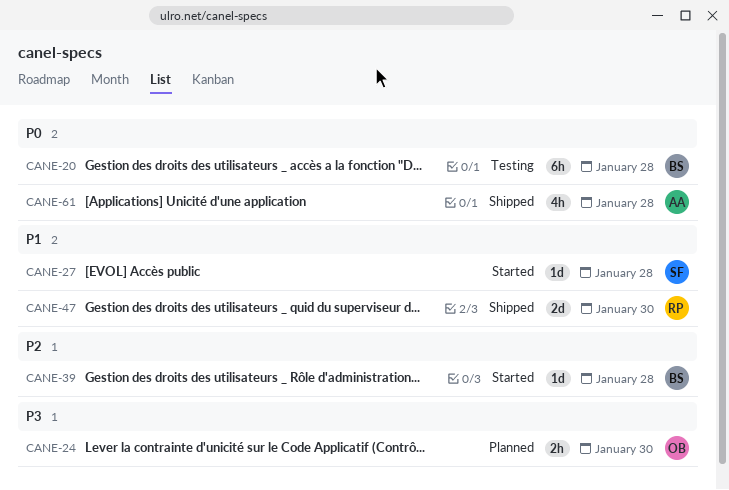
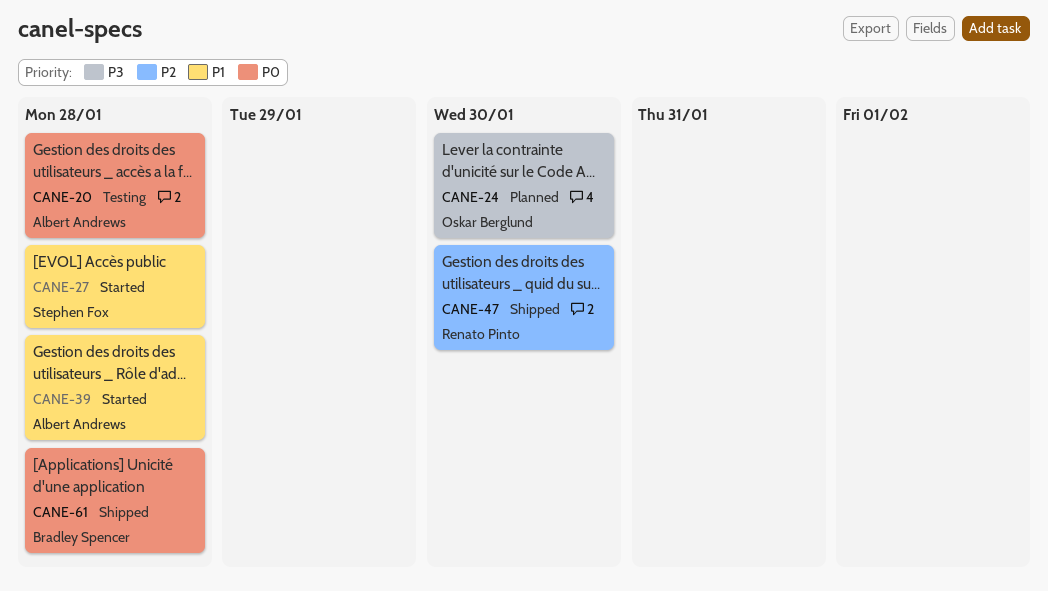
CANE-20, owner: Bradley Spencer -> Albert Andrews
CANE-39, owner: Bradley Spencer -> Albert Andrews
CANE-39, priority: P2 -> P1
CANE-47, priority: P1 -> P2
CANE-61, owner: Albert Andrews -> Bradley Spencer

